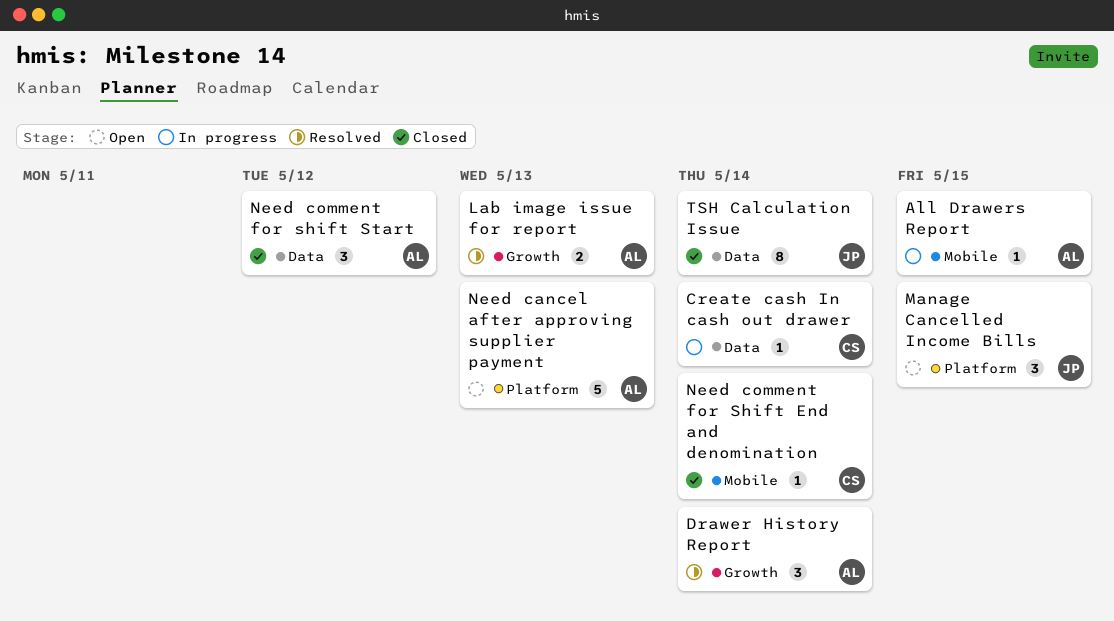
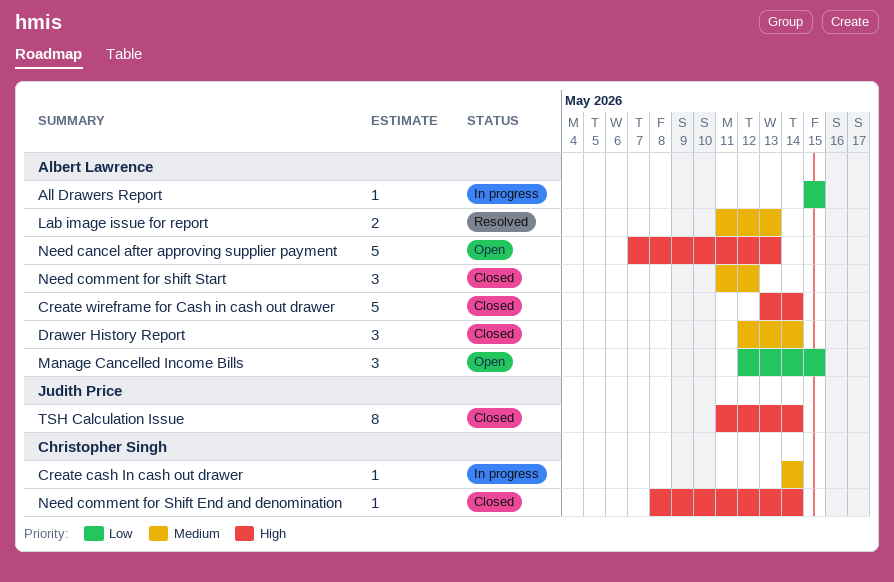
Create wireframe for Cash in cash out drawer: none -> present
Drawer History Report, status: Resolved -> Closed
Manage Cancelled Income Bills, owner: Judith Price -> Albert Lawrence

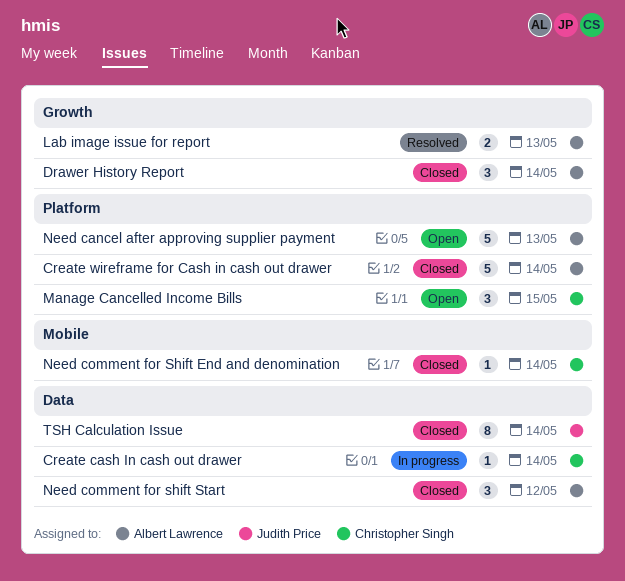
All Drawers Report: present -> none
Manage Cancelled Income Bills, owner: Albert Lawrence -> Christopher Singh

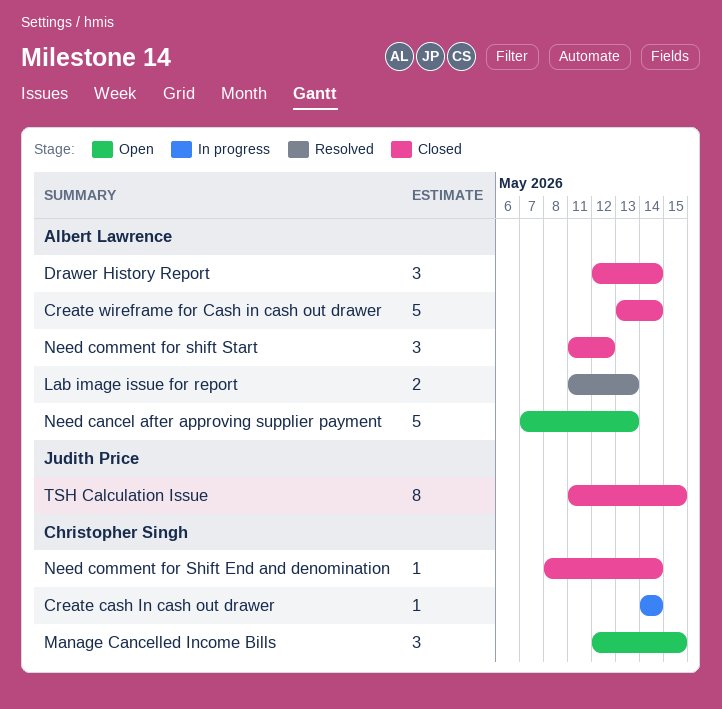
TSH Calculation Issue, due: May 14 -> May 15

